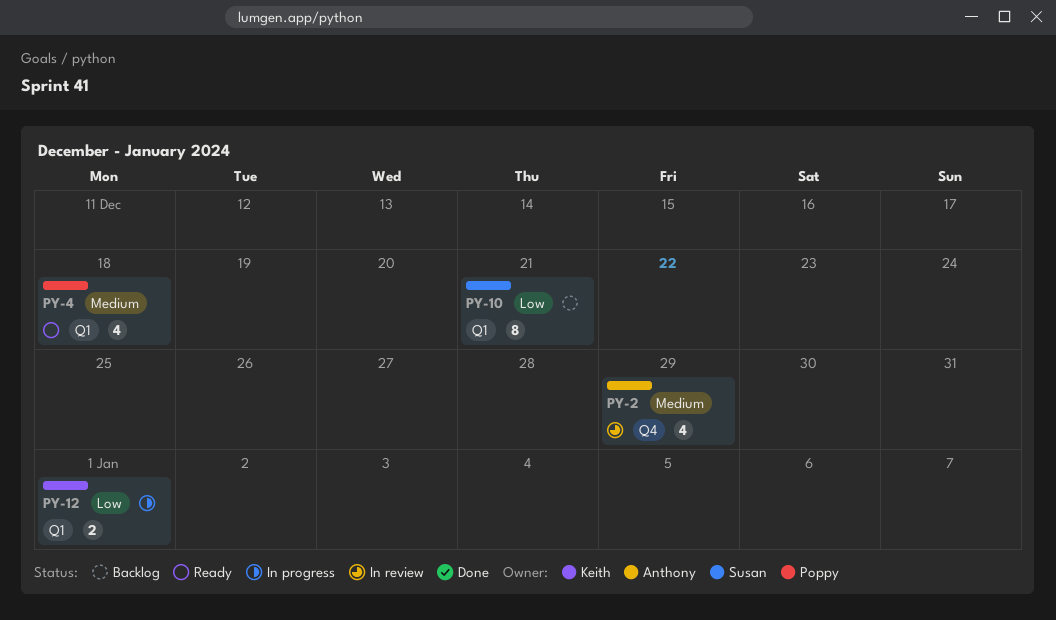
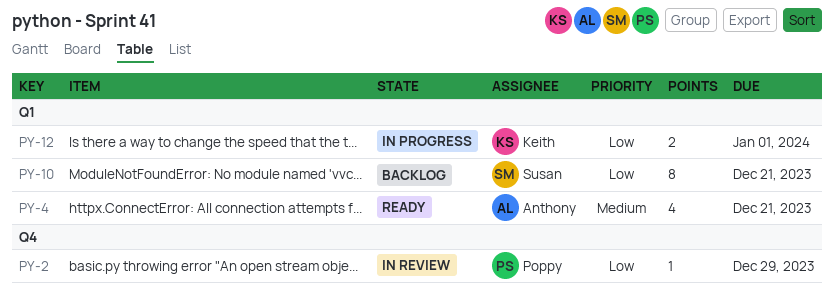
PY-2, owner: Anthony -> Poppy
PY-2, priority: Medium -> Low
PY-2, estimate: 4 -> 1
PY-4, owner: Poppy -> Anthony
PY-4, due: Dec 18 -> Dec 21

